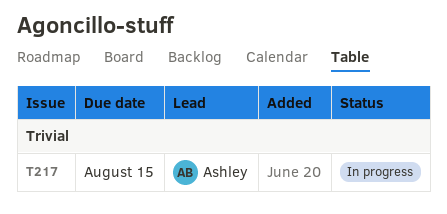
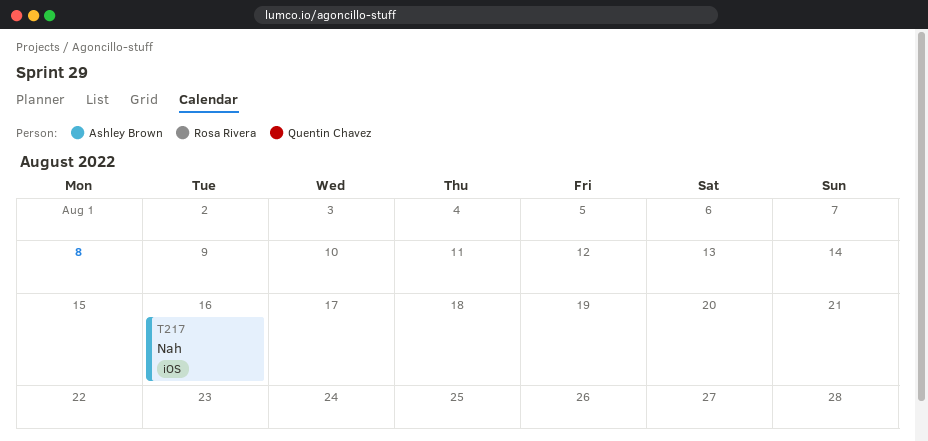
T217, due: Aug 15 -> Aug 16

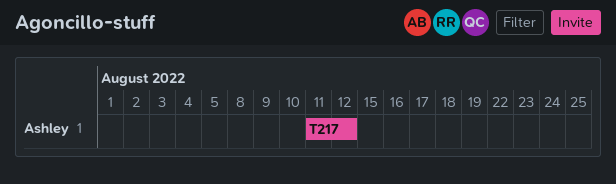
T217, due: Aug 16 -> Aug 12

